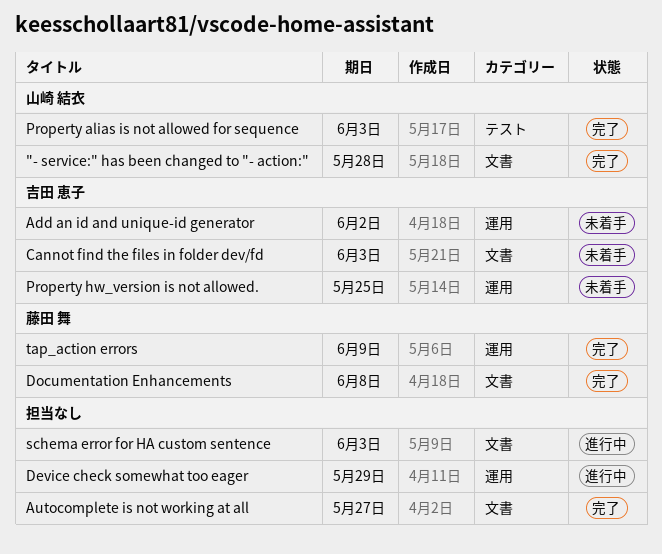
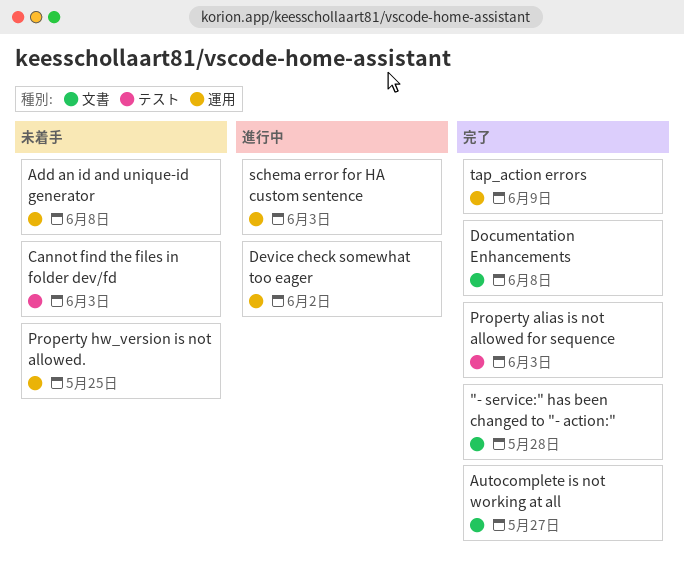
Add an id and unique-id generator, due: Jun 2 -> Jun 8
Cannot find the files in folder dev/fd, label: 文書 -> テスト
Device check somewhat too eager, due: May 29 -> Jun 2
schema error for HA custom sentence, label: 文書 -> 運用

